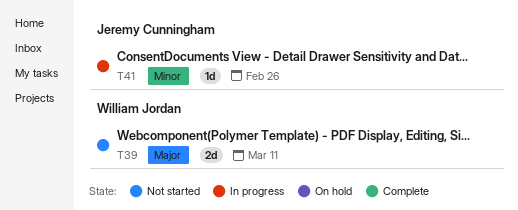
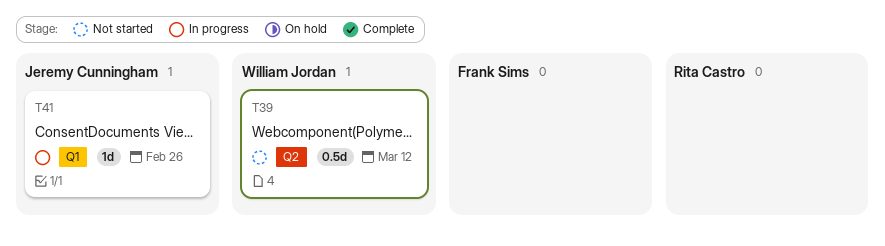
T39, estimate: 2d -> 0.5d
T39, due: Mar 11 -> Mar 12

